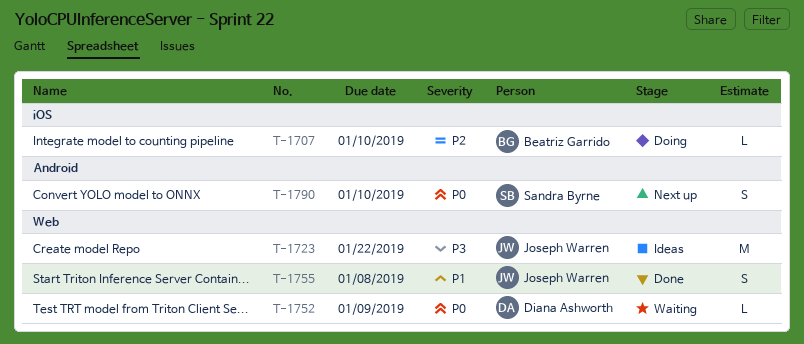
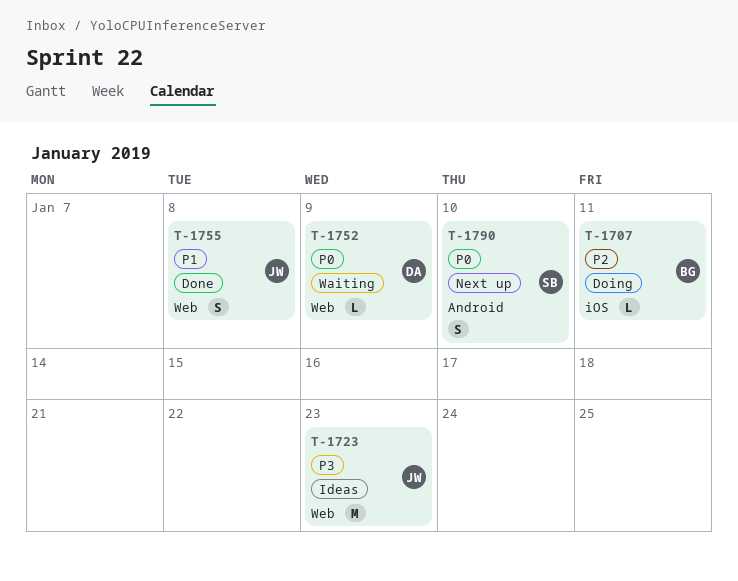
T-1707, due: Jan 10 -> Jan 11
T-1723, due: Jan 22 -> Jan 23

